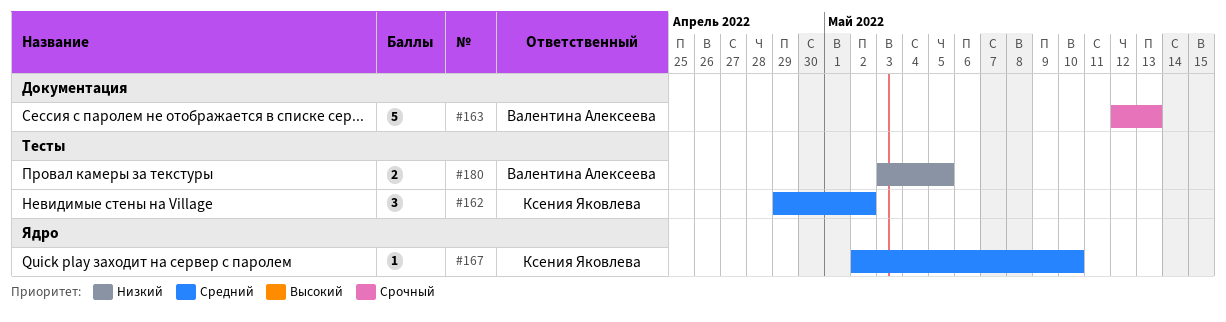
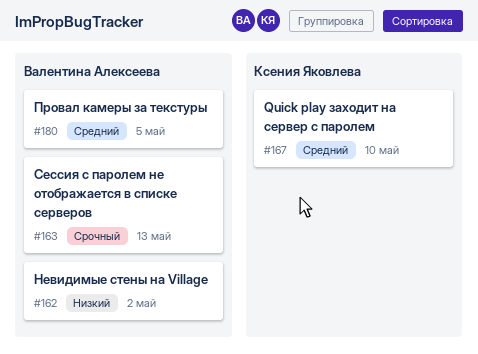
#162, owner: Ксения Яковлева -> Валентина Алексеева
#162, priority: Средний -> Низкий
#180, priority: Низкий -> Средний

